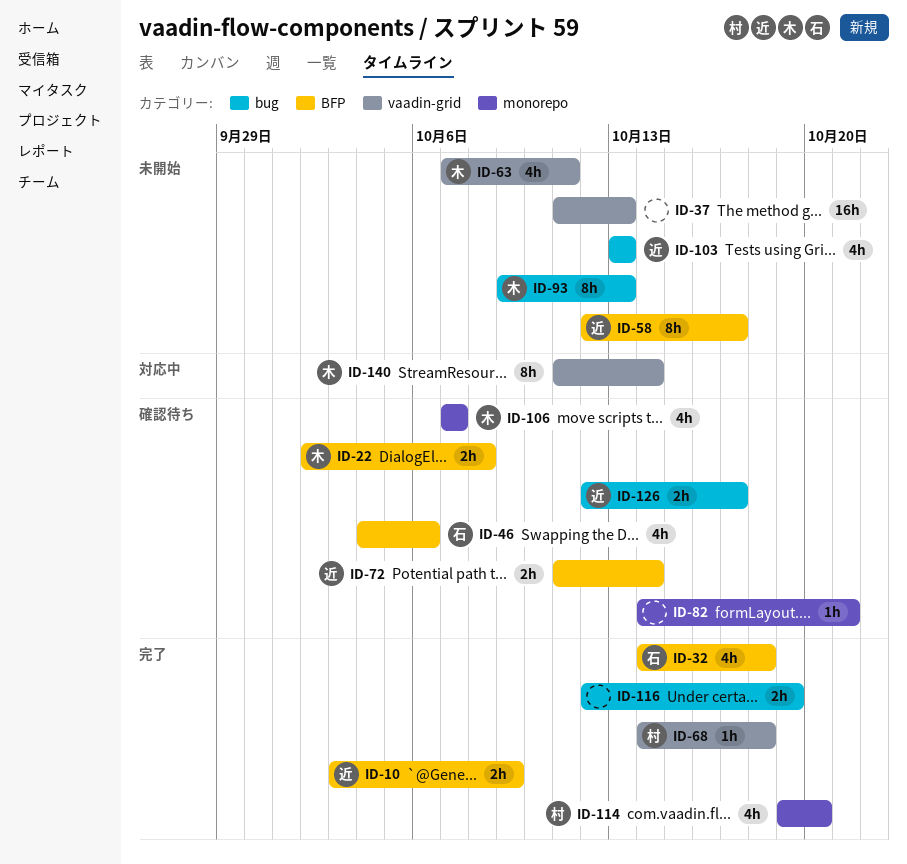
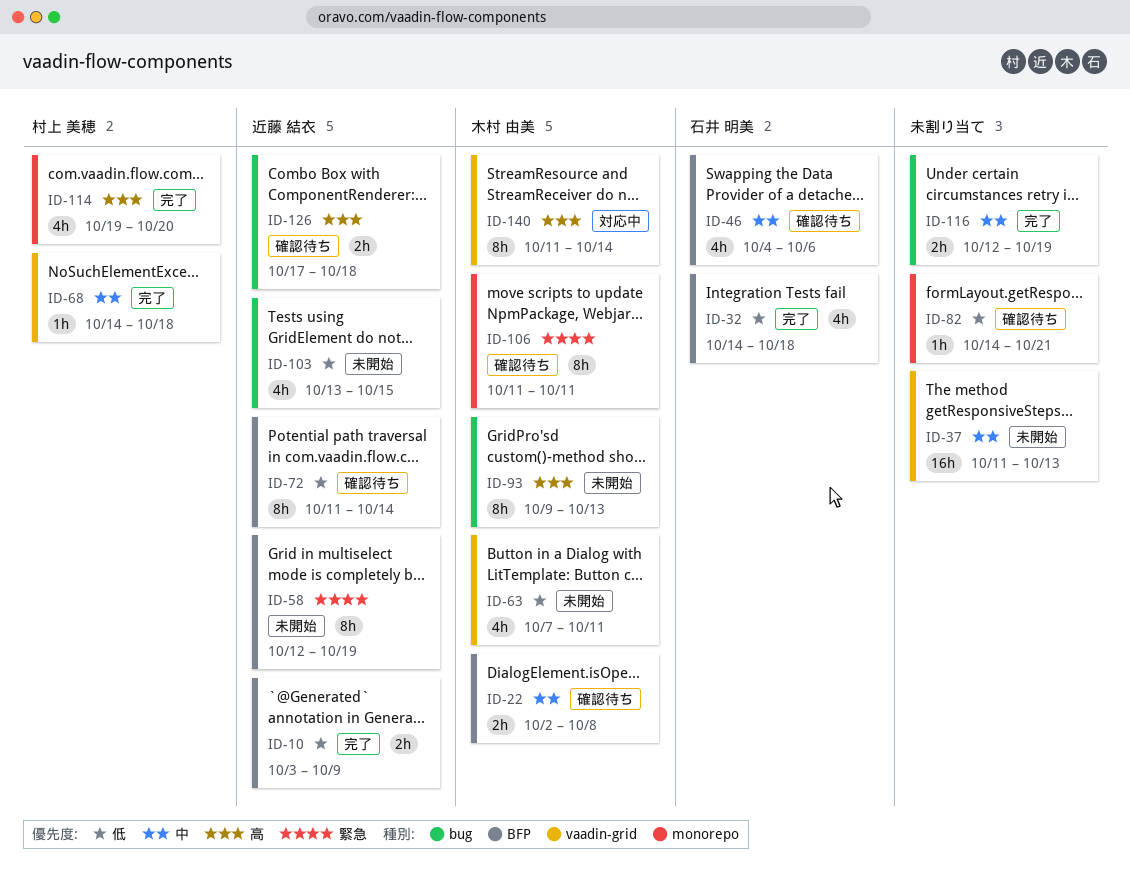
ID-58, due: Oct 17 -> Oct 19
ID-72, estimate: 2h -> 8h
ID-103, due: Oct 13 -> Oct 15
ID-106, estimate: 4h -> 8h
ID-106, start: Oct 7 -> Oct 11
ID-106, due: Oct 7 -> Oct 11
ID-126, start: Oct 12 -> Oct 17
ID-126, due: Oct 17 -> Oct 18

